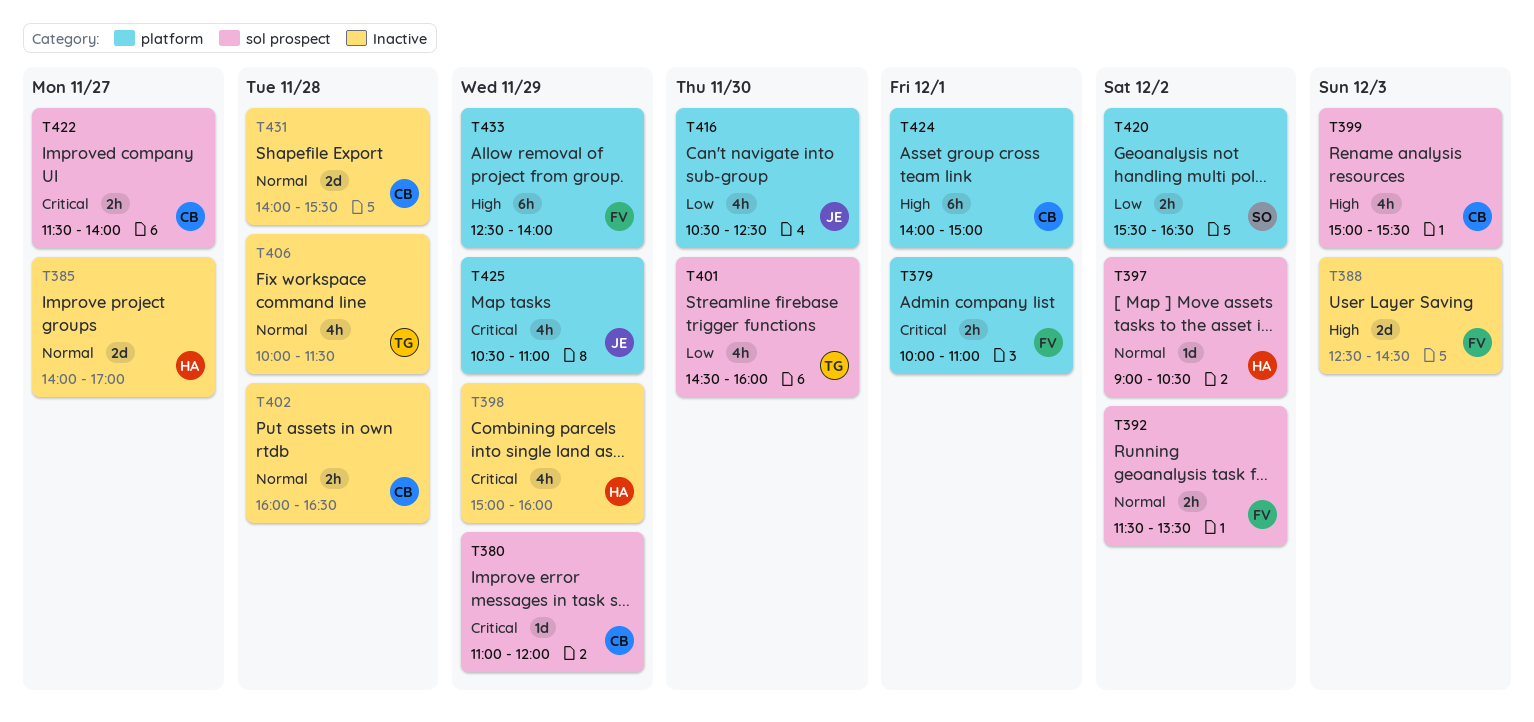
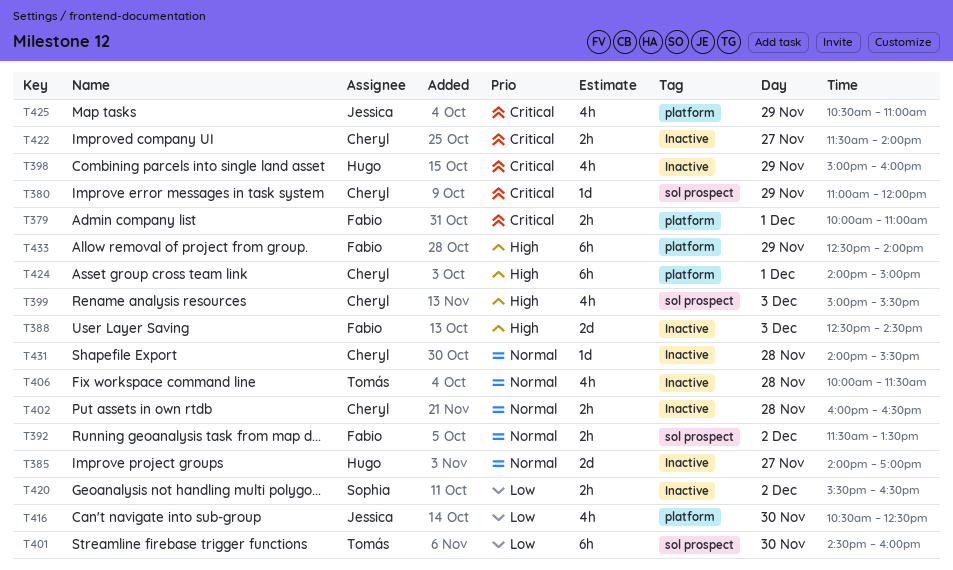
T397: present -> none
T401, estimate: 4h -> 6h
T420, label: platform -> Inactive
T422, label: sol prospect -> Inactive
T431, estimate: 2d -> 1d

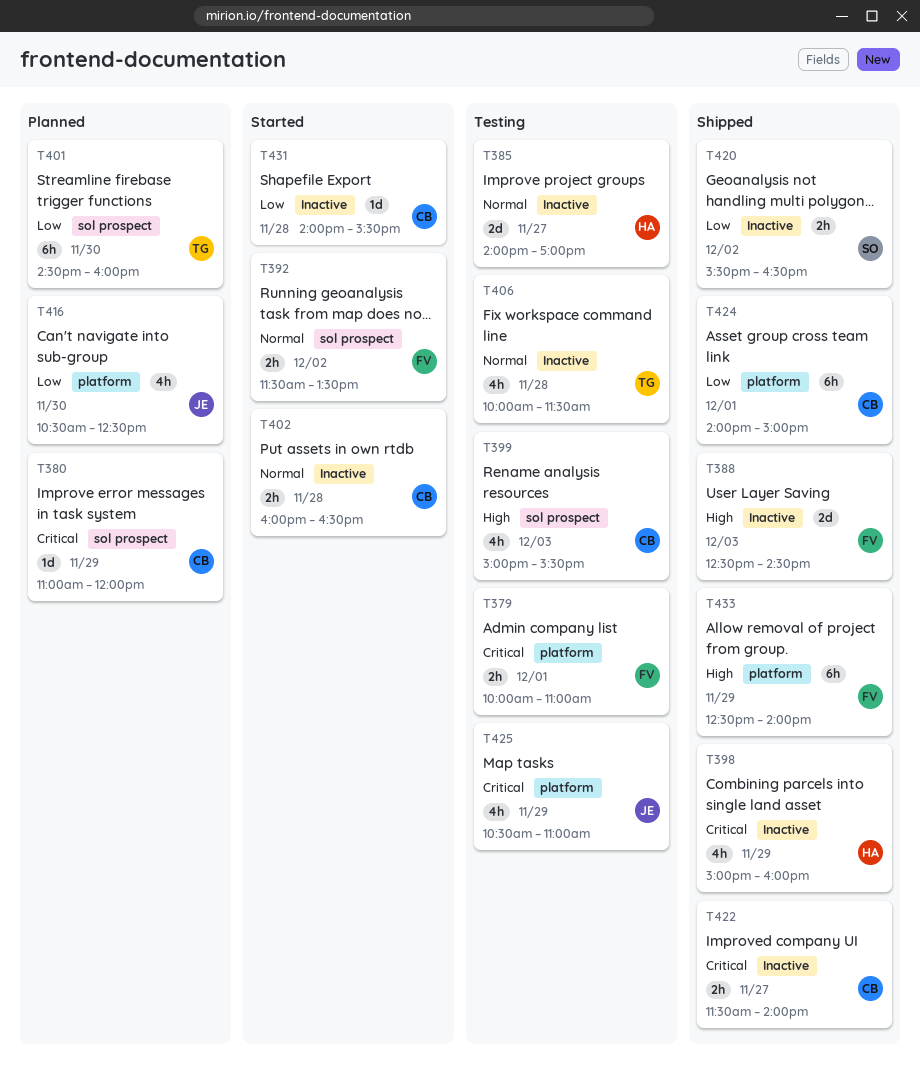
T424, priority: High -> Low
T431, priority: Normal -> Low

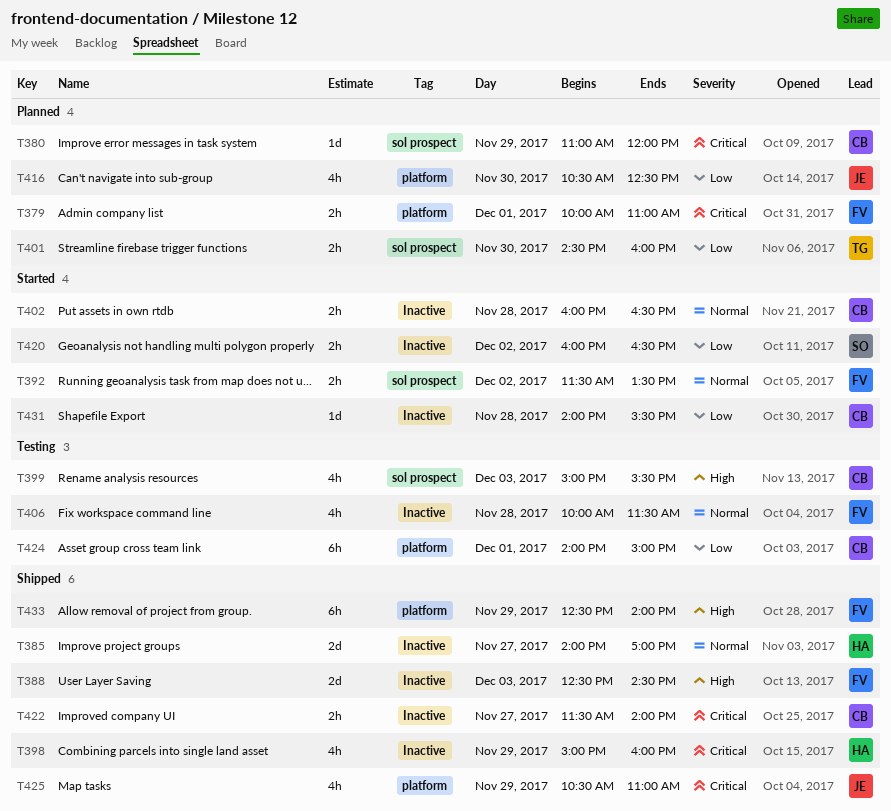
T379, status: Testing -> Planned
T385, status: Testing -> Shipped
T401, estimate: 6h -> 2h
T406, owner: TG -> FV
T420, status: Shipped -> Started
T420, begins: 15:30 -> 16:00
T424, status: Shipped -> Testing
T425, status: Testing -> Shipped

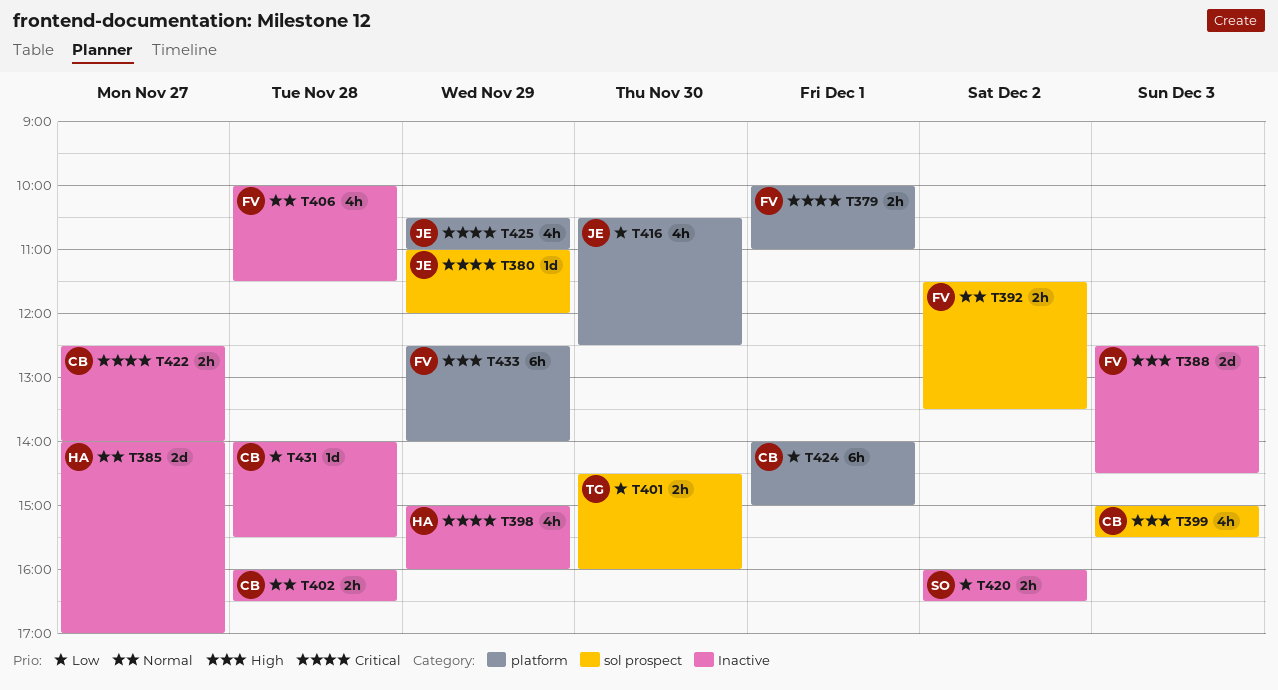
T380, owner: CB -> JE
T422, begins: 11:30 -> 12:30

